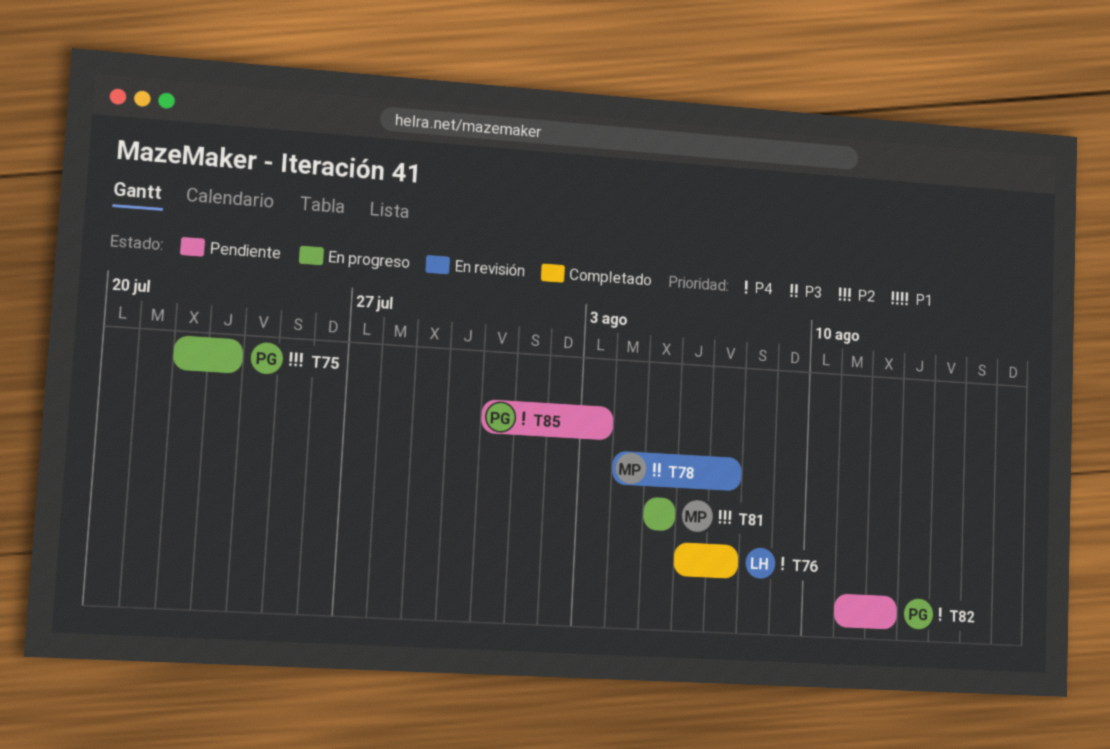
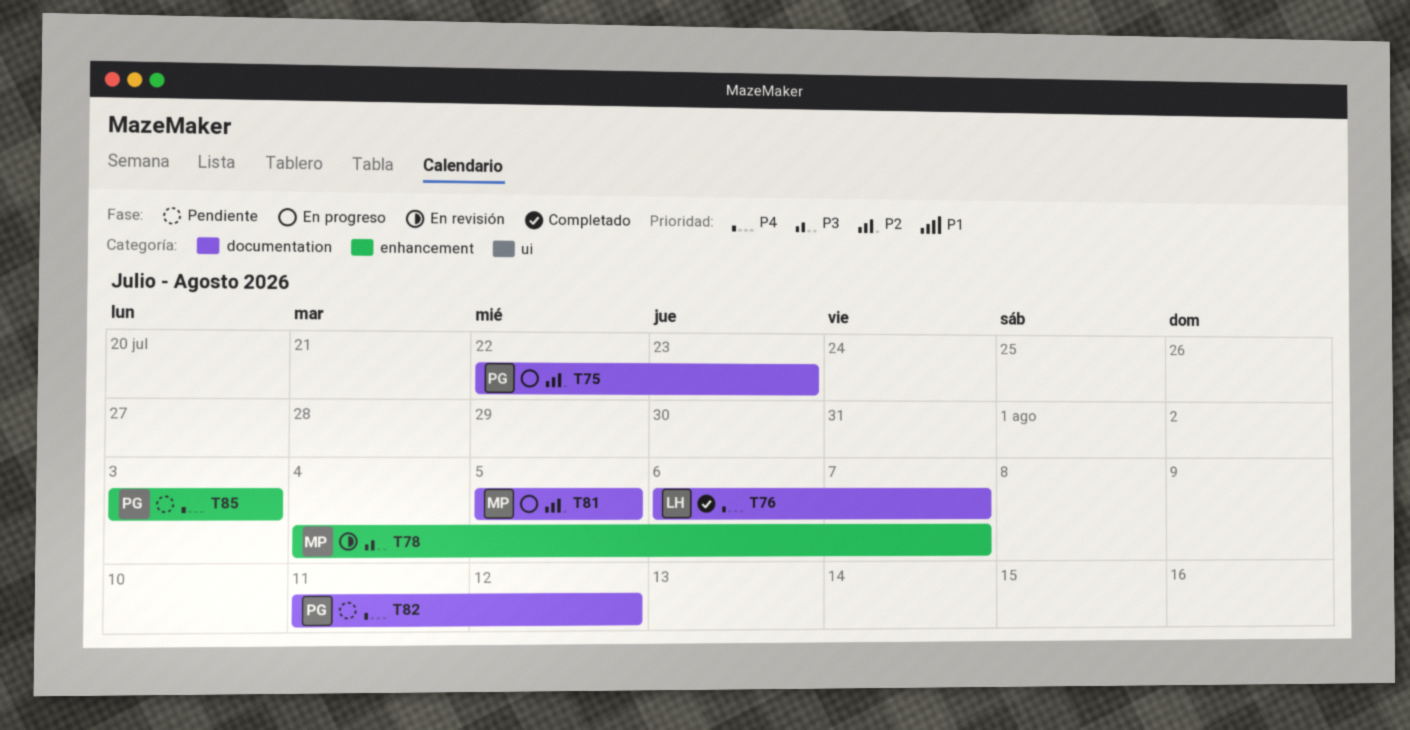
T85, start: Jul 31 -> Aug 3

